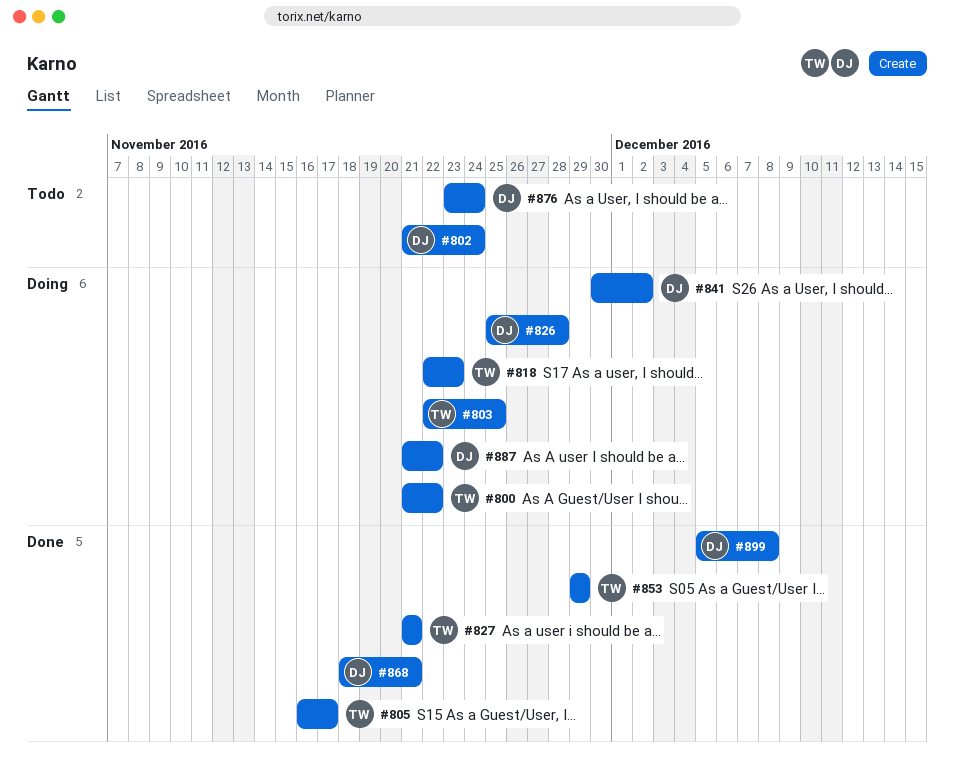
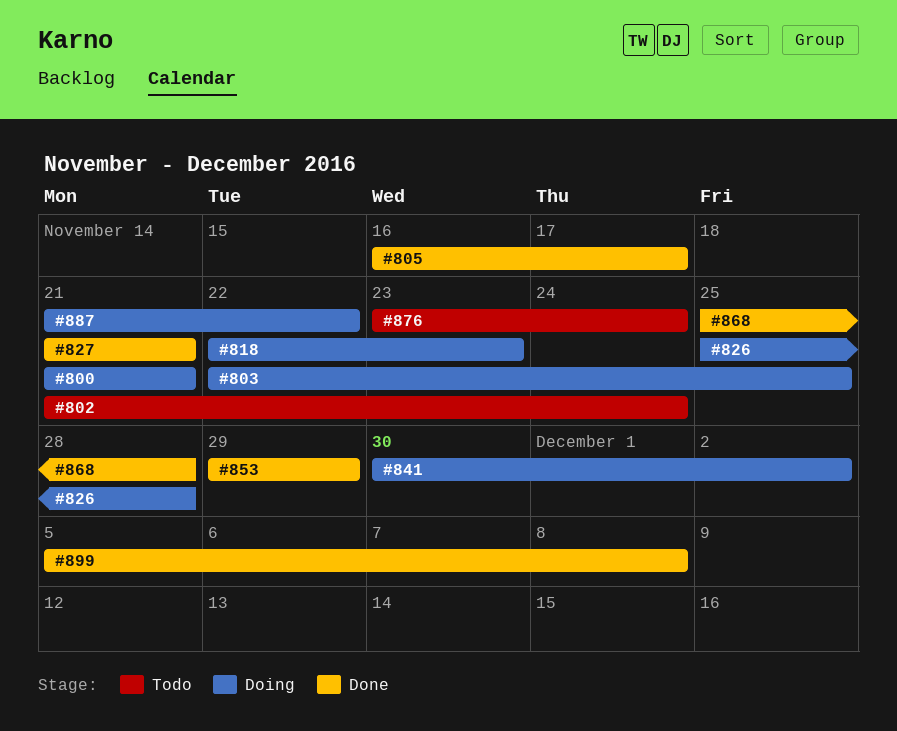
#800, due: Nov 22 -> Nov 21
#868, start: Nov 18 -> Nov 25
#868, due: Nov 21 -> Nov 28

